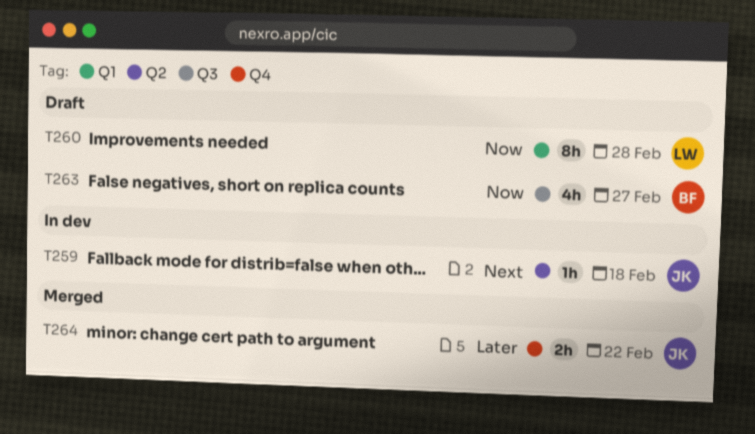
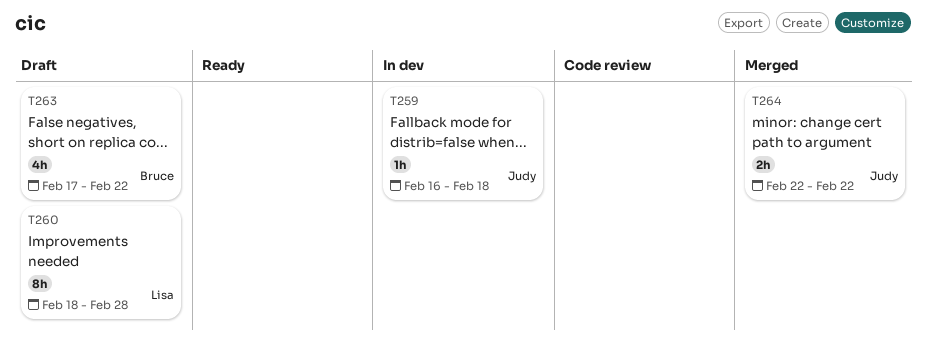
T263, due: Feb 27 -> Feb 22

